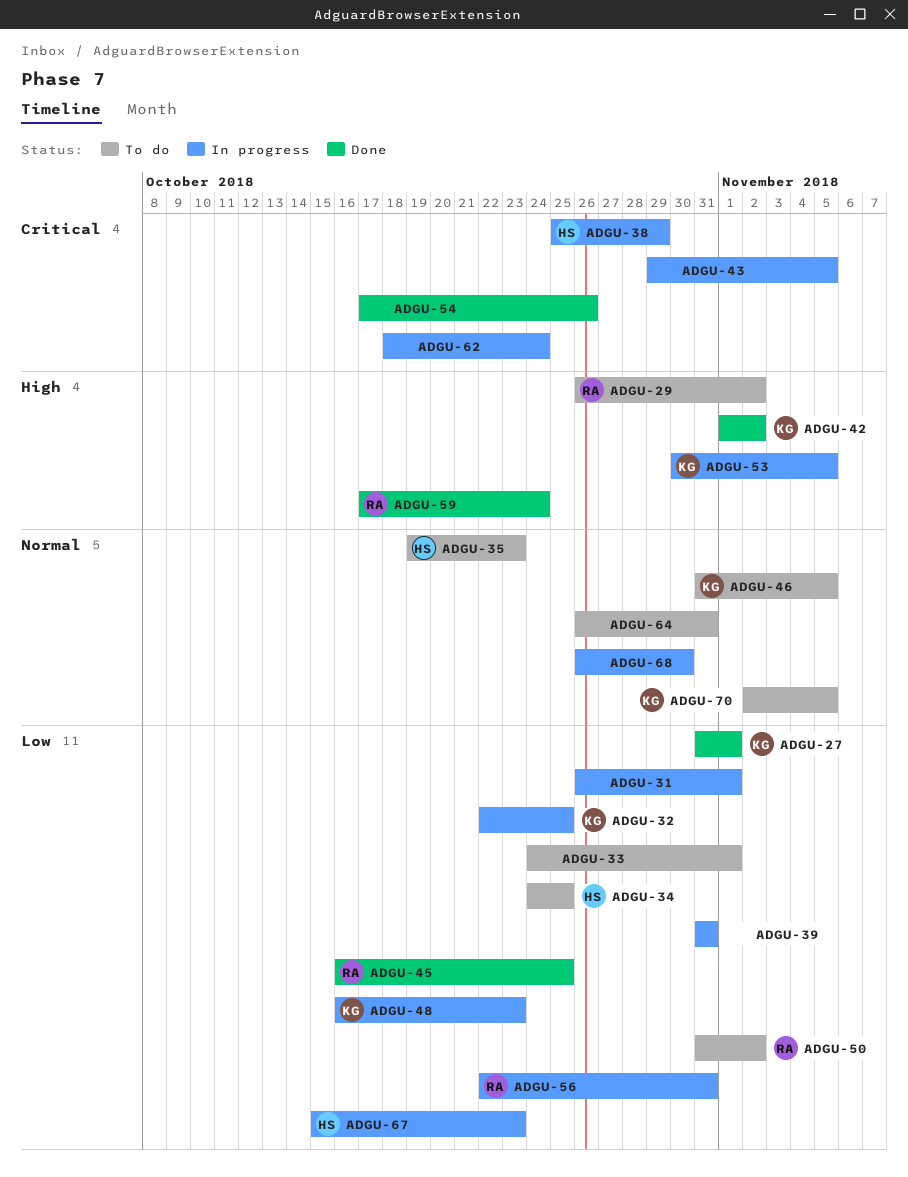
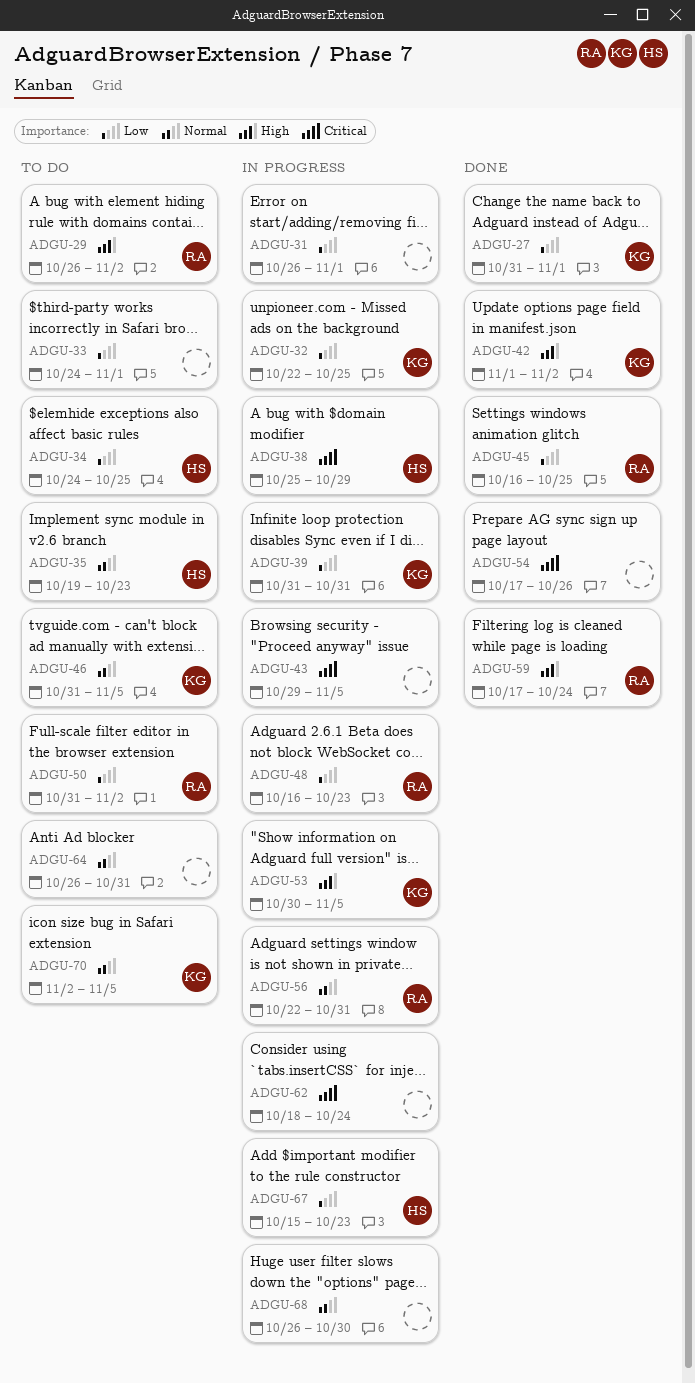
ADGU-39, owner: none -> KG
ADGU-48, owner: KG -> RA
ADGU-56, priority: Low -> Normal

